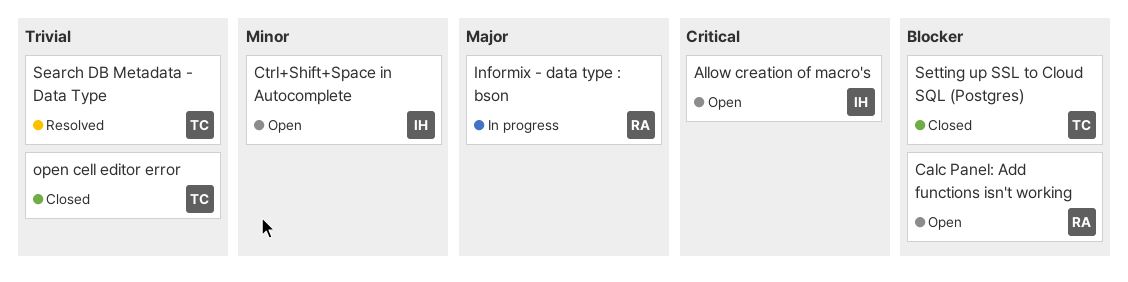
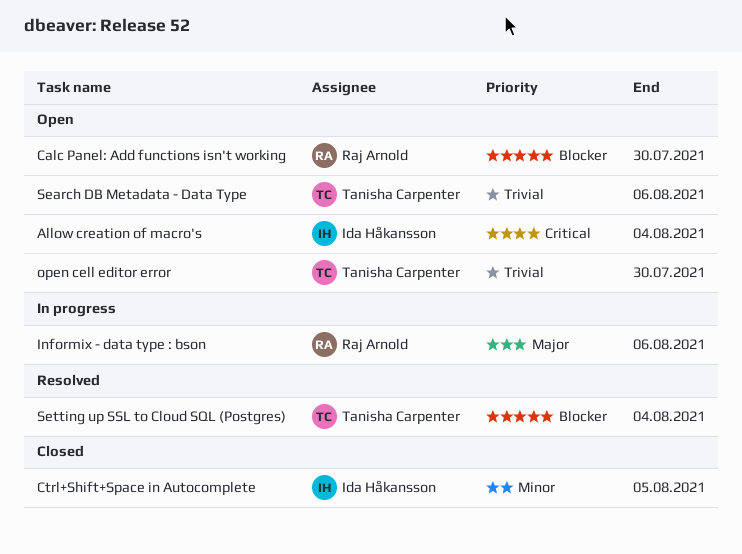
Ctrl+Shift+Space in Autocomplete, status: Open -> Closed
open cell editor error, status: Closed -> Open
Search DB Metadata - Data Type, status: Resolved -> Open
Setting up SSL to Cloud SQL (Postgres), status: Closed -> Resolved

